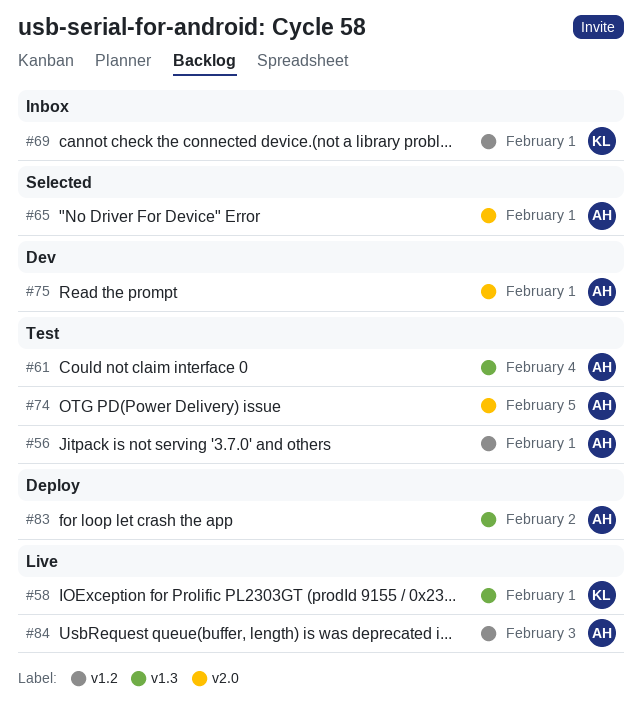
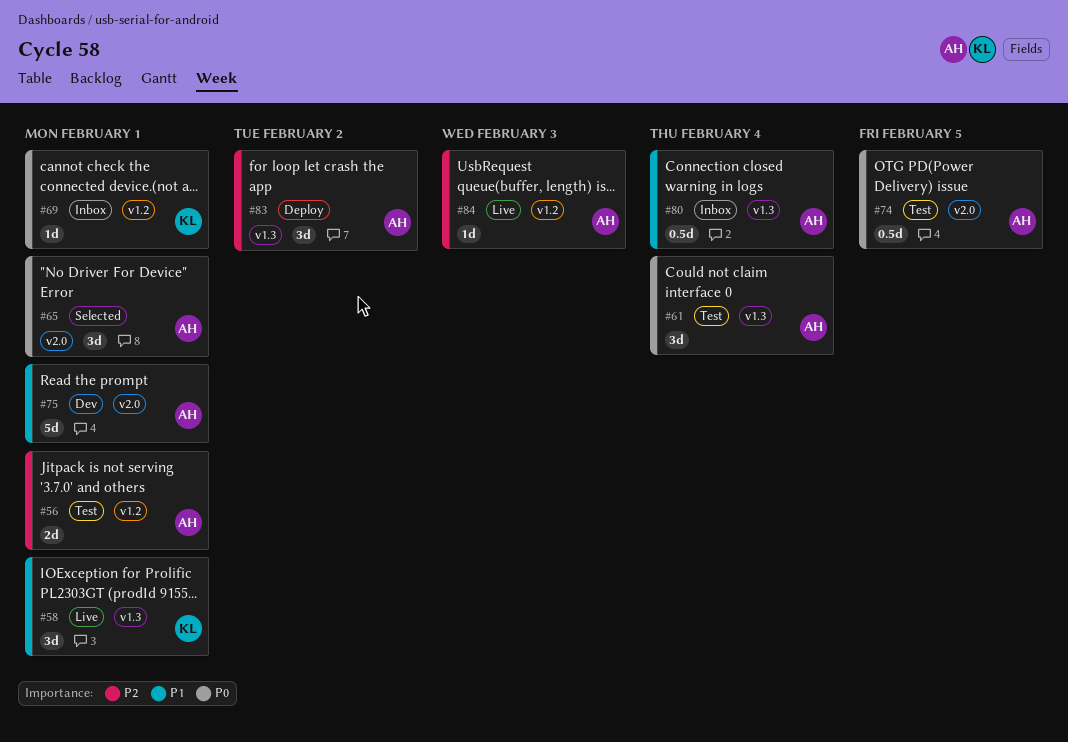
#80: none -> present

